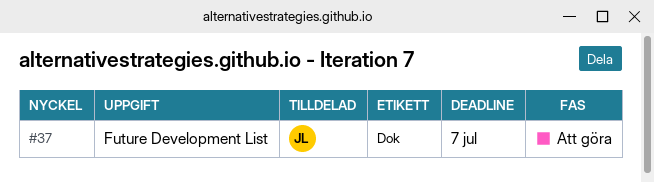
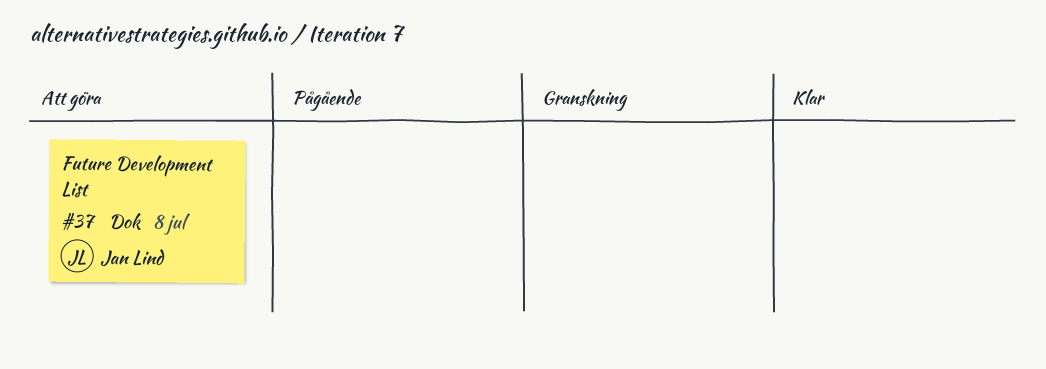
#37, due: Jul 7 -> Jul 8

